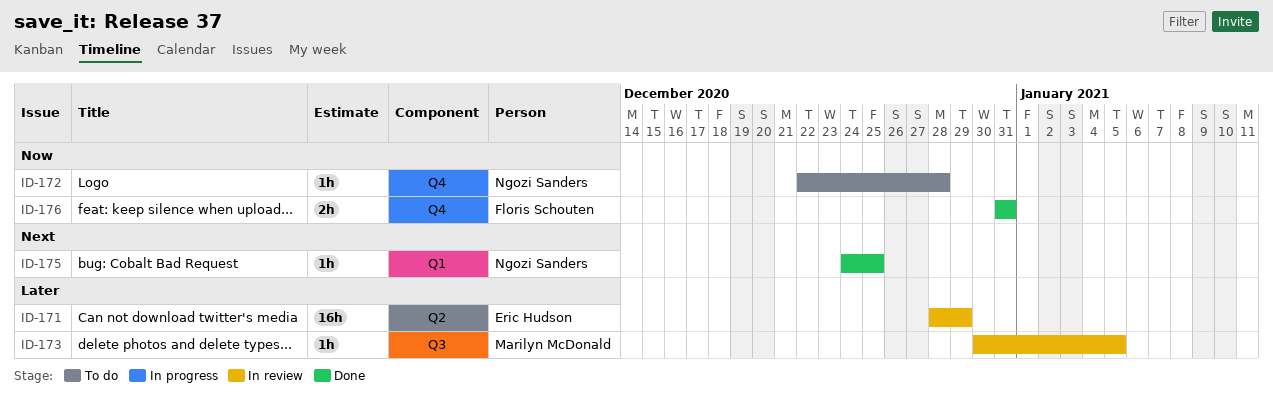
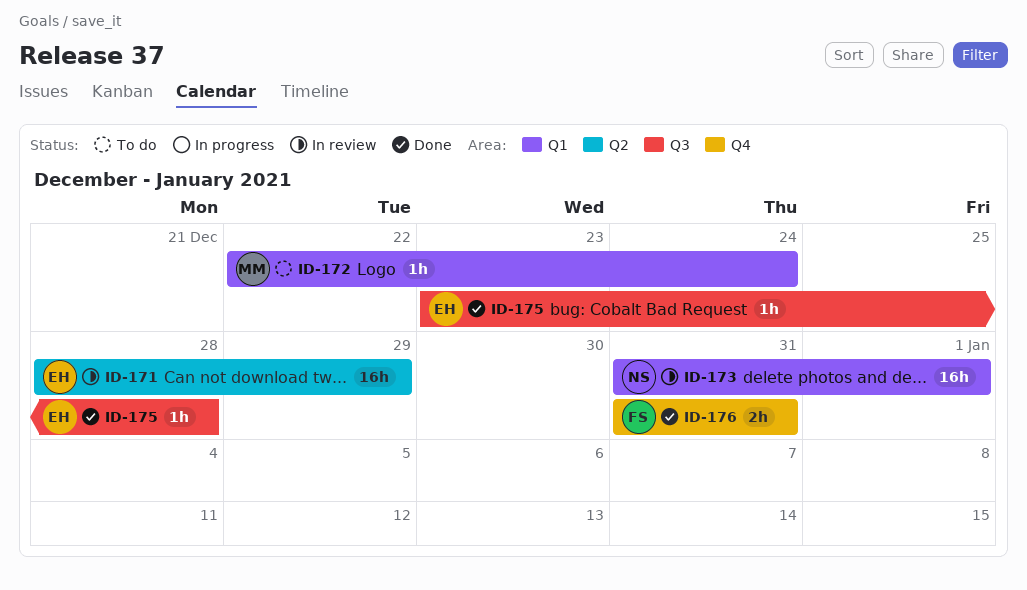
ID-172, owner: Ngozi Sanders -> Marilyn McDonald
ID-172, label: Q4 -> Q1
ID-172, due: Dec 28 -> Dec 24
ID-173, owner: Marilyn McDonald -> Ngozi Sanders
ID-173, label: Q3 -> Q1
ID-173, estimate: 1h -> 16h
ID-173, start: Dec 30 -> Dec 31
ID-173, due: Jan 5 -> Jan 1
ID-175, owner: Ngozi Sanders -> Eric Hudson
ID-175, label: Q1 -> Q3
ID-175, start: Dec 24 -> Dec 23
ID-175, due: Dec 25 -> Dec 28

